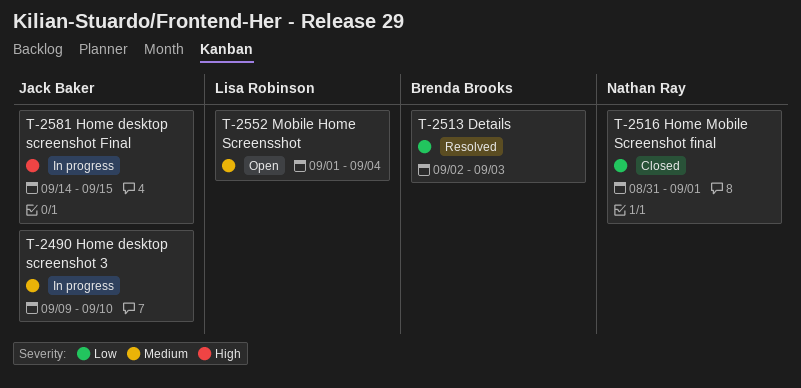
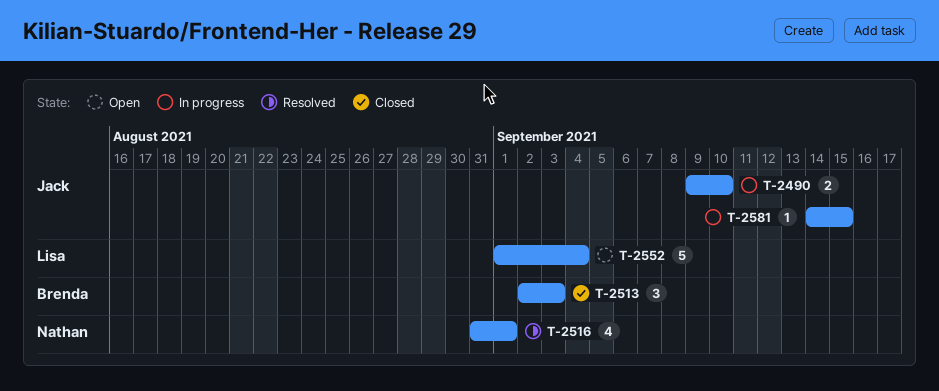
T-2513, status: Resolved -> Closed
T-2516, status: Closed -> Resolved

